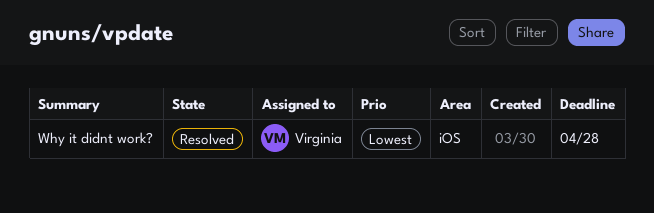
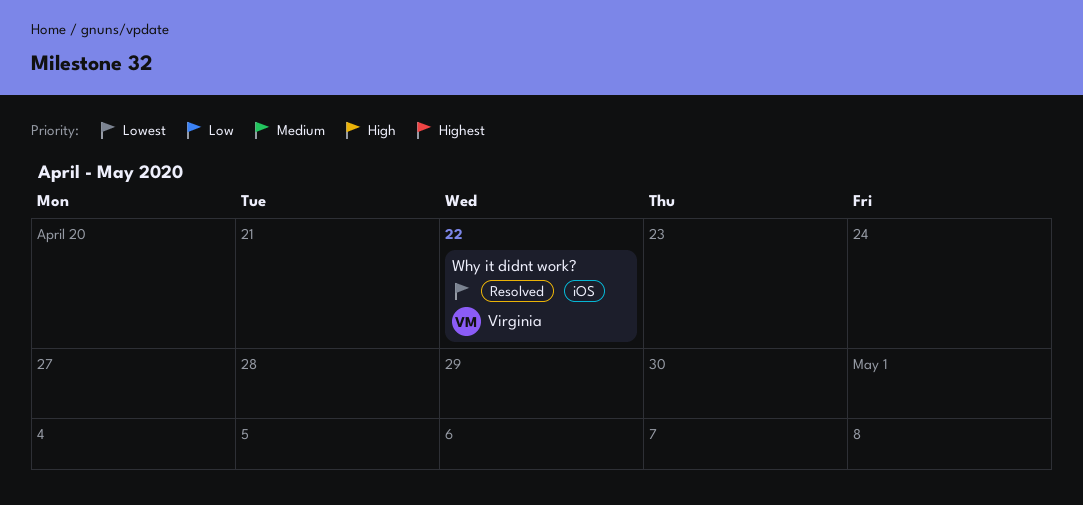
Why it didnt work?, due: Apr 28 -> Apr 22

